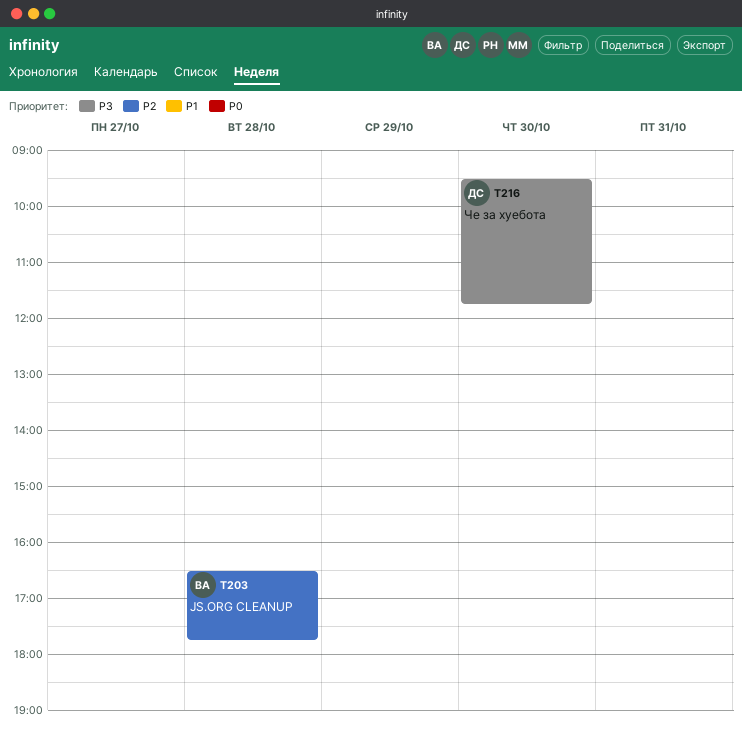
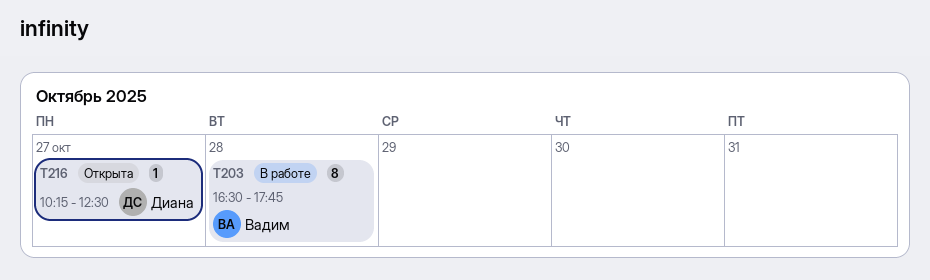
T216, day: Oct 30 -> Oct 27
T216, begins: 09:30 -> 10:15
T216, ends: 11:45 -> 12:30

